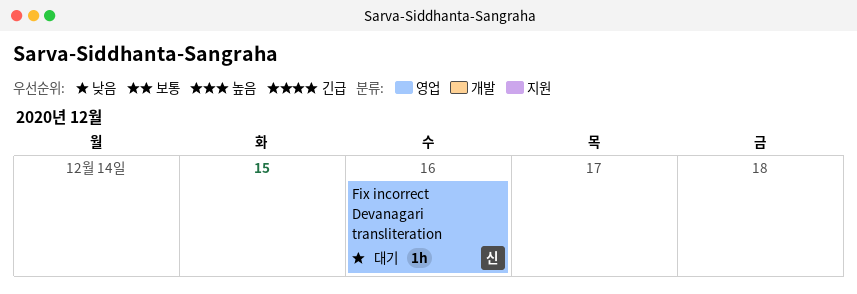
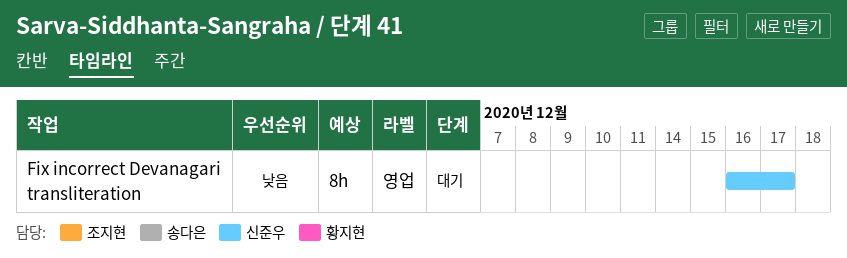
Fix incorrect Devanagari transliteration, estimate: 1h -> 8h
Fix incorrect Devanagari transliteration, due: Dec 16 -> Dec 17

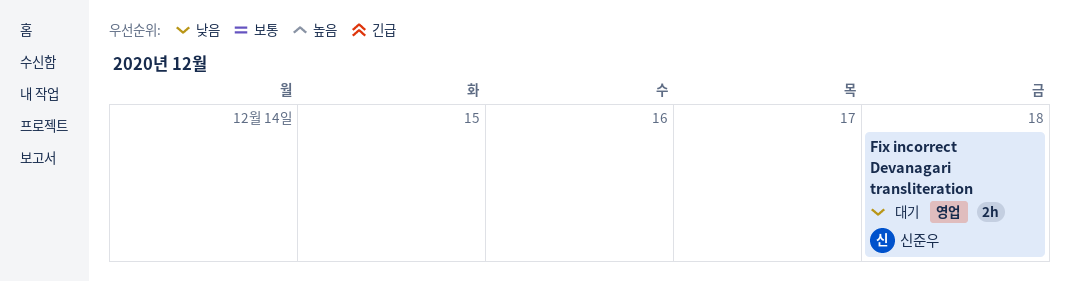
Fix incorrect Devanagari transliteration, estimate: 8h -> 2h
Fix incorrect Devanagari transliteration, due: Dec 17 -> Dec 18

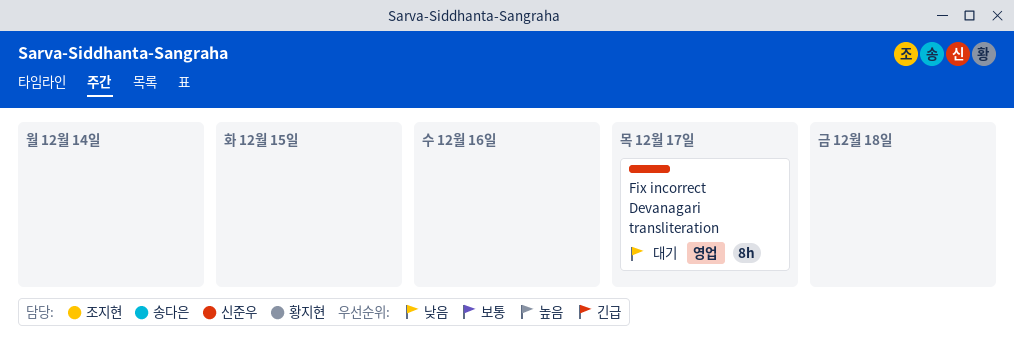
Fix incorrect Devanagari transliteration, estimate: 2h -> 8h
Fix incorrect Devanagari transliteration, due: Dec 18 -> Dec 17

